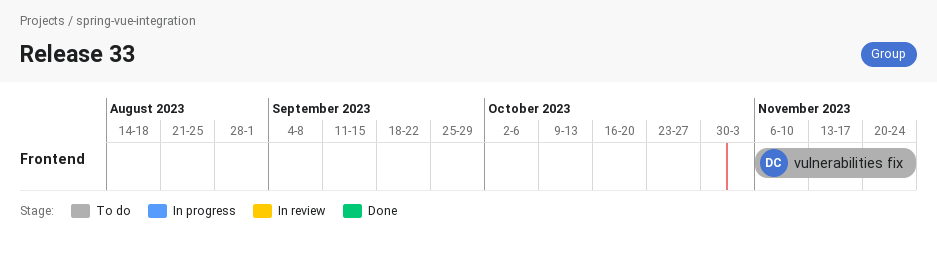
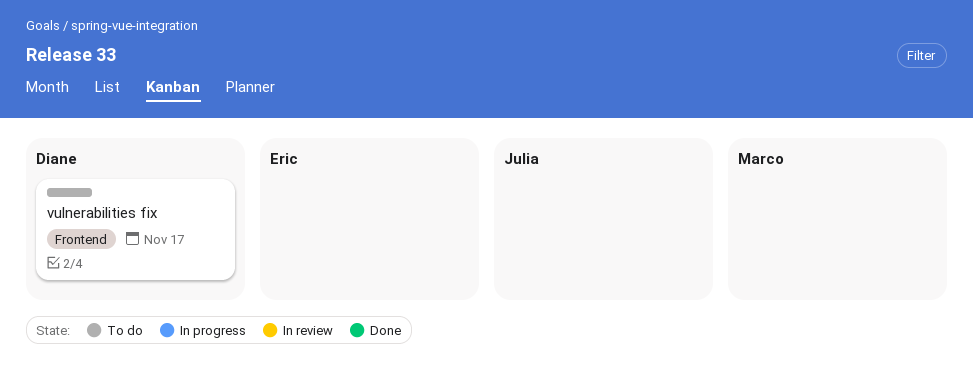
vulnerabilities fix, due: Nov 24 -> Nov 17

